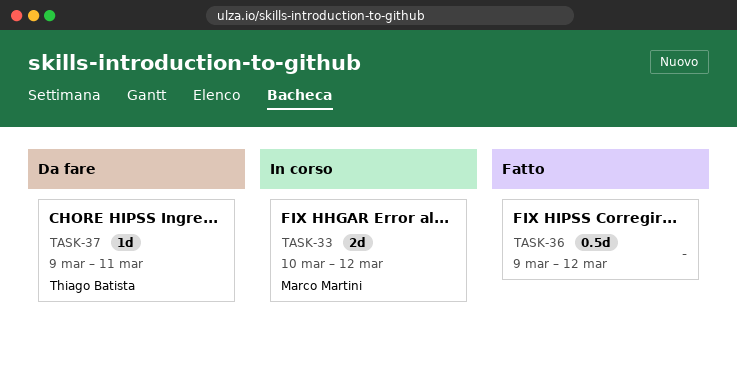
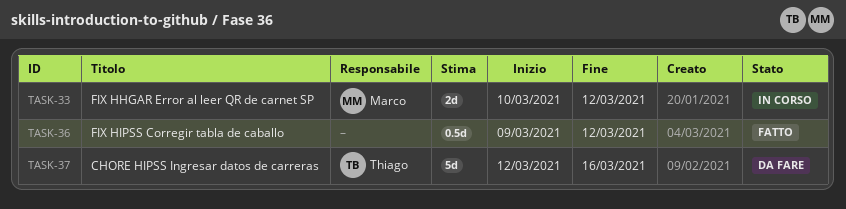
TASK-37, estimate: 1d -> 5d
TASK-37, start: Mar 9 -> Mar 12
TASK-37, due: Mar 11 -> Mar 16

